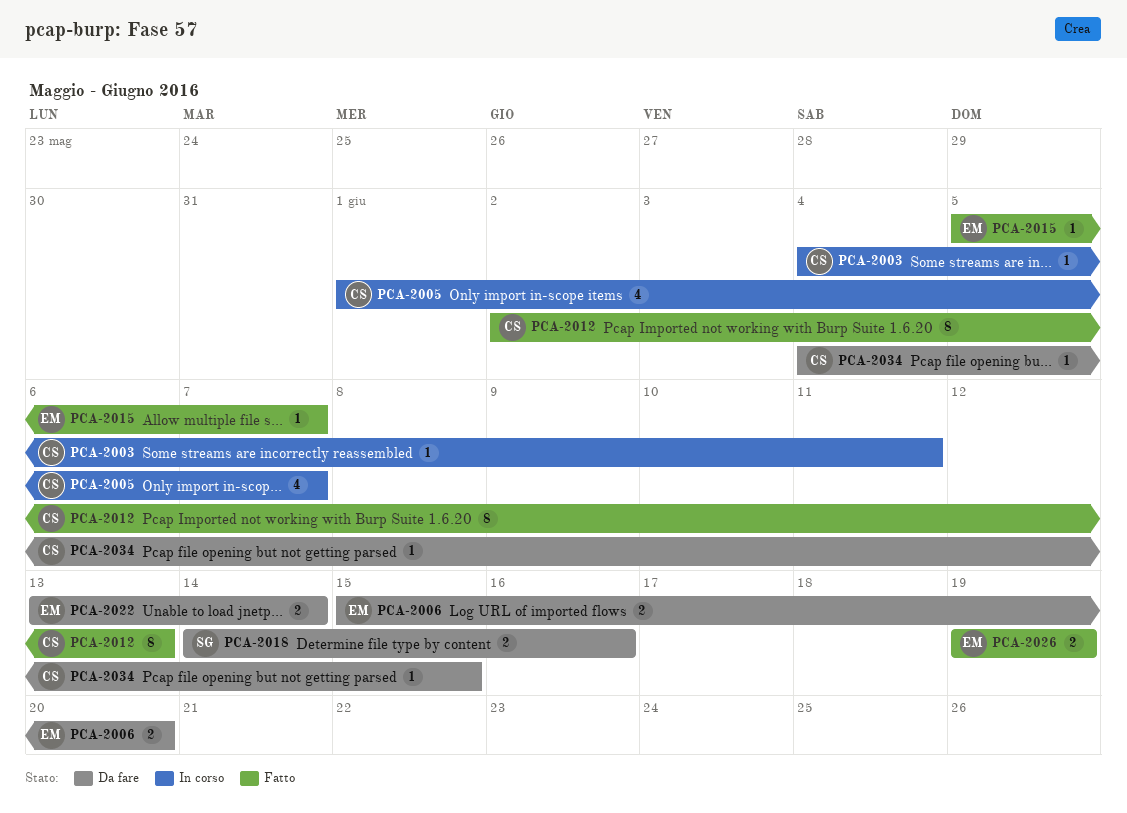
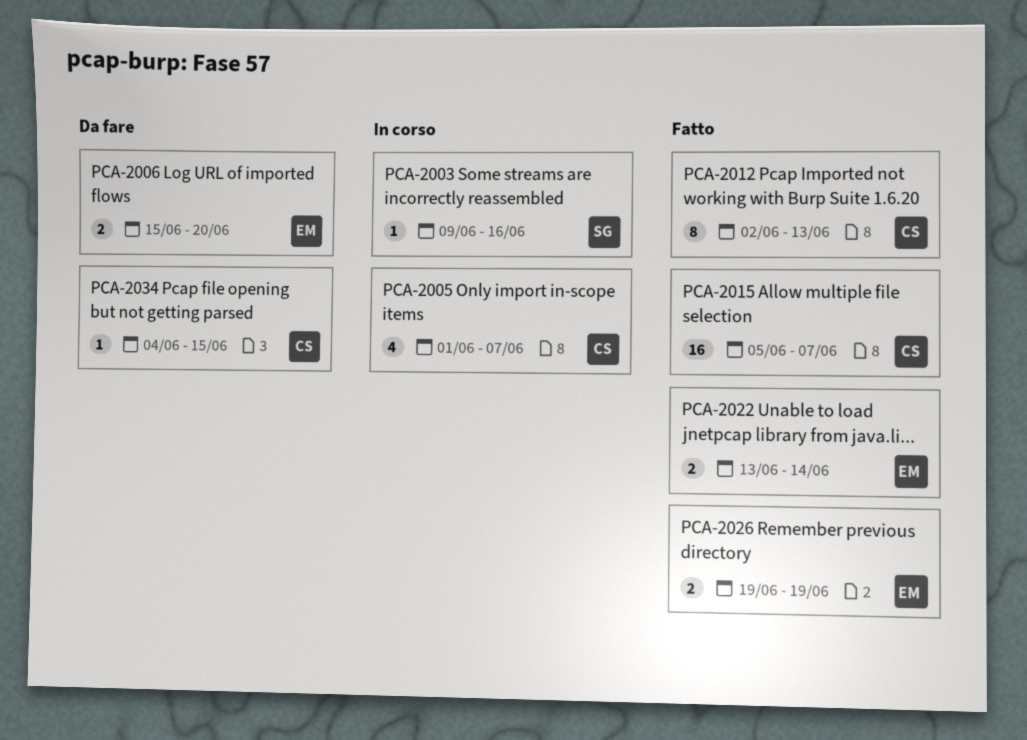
PCA-2003, owner: CS -> SG
PCA-2003, start: Jun 4 -> Jun 9
PCA-2003, due: Jun 11 -> Jun 16
PCA-2015, owner: EM -> CS
PCA-2015, estimate: 1 -> 16
PCA-2018: present -> none
PCA-2022, status: Da fare -> Fatto

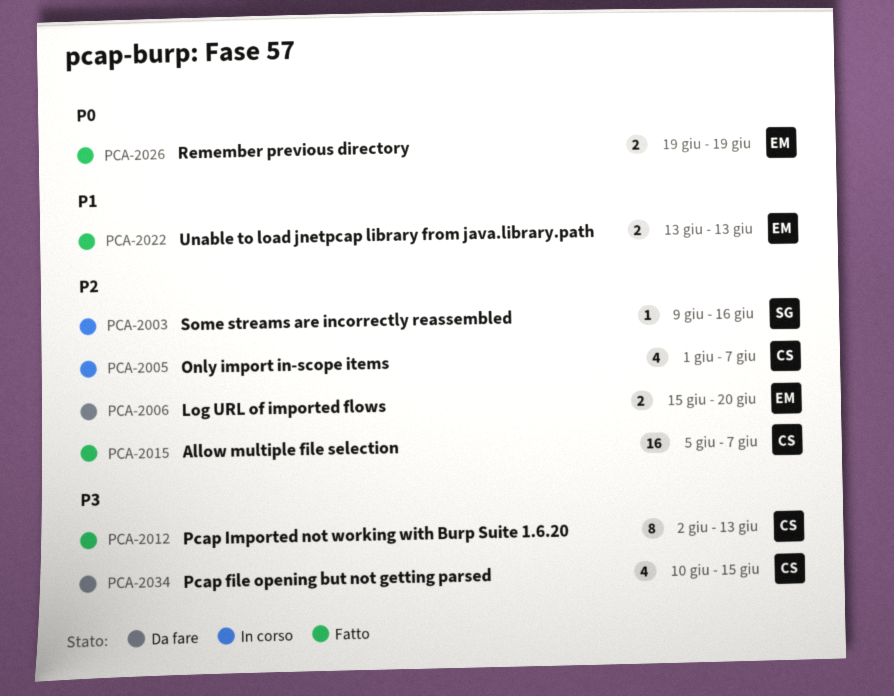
PCA-2022, due: Jun 14 -> Jun 13
PCA-2034, estimate: 1 -> 4
PCA-2034, start: Jun 4 -> Jun 10

